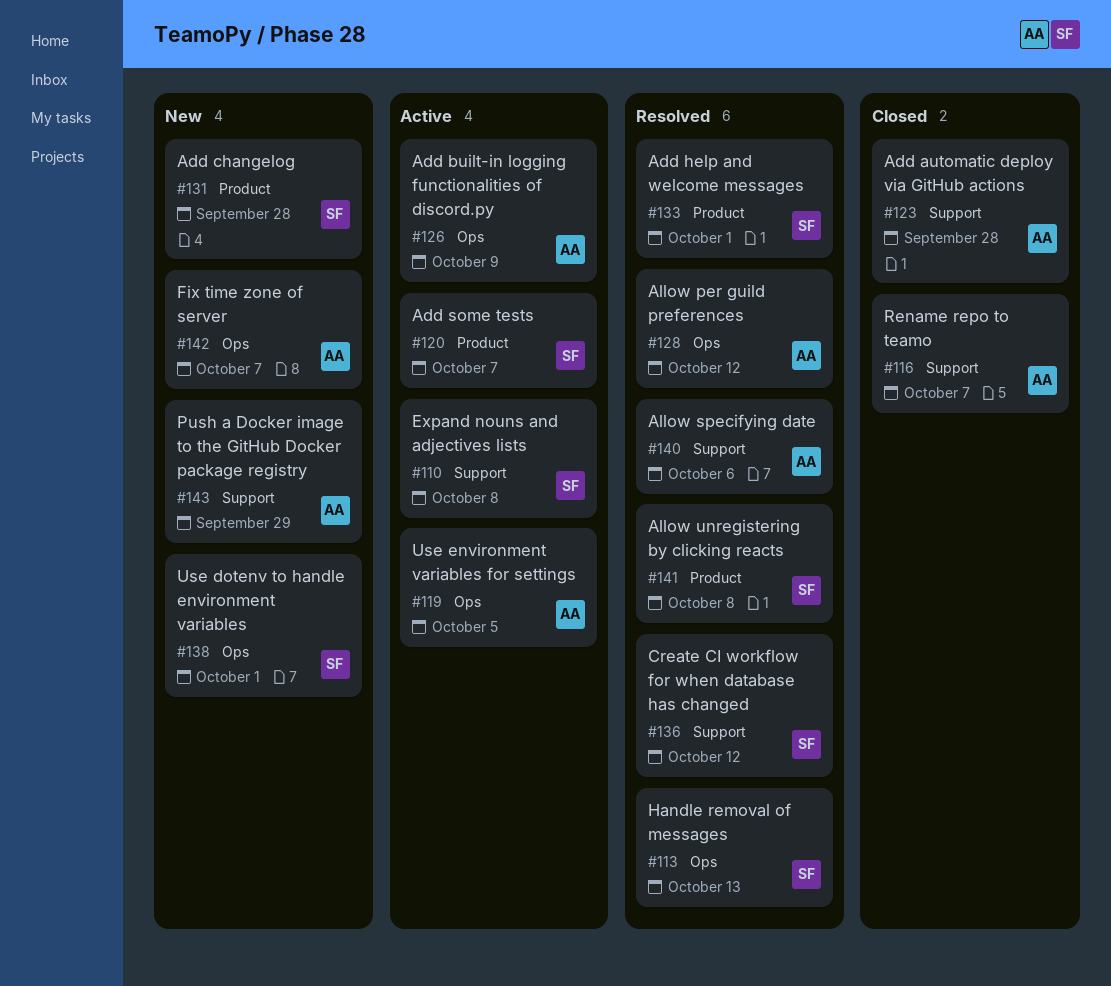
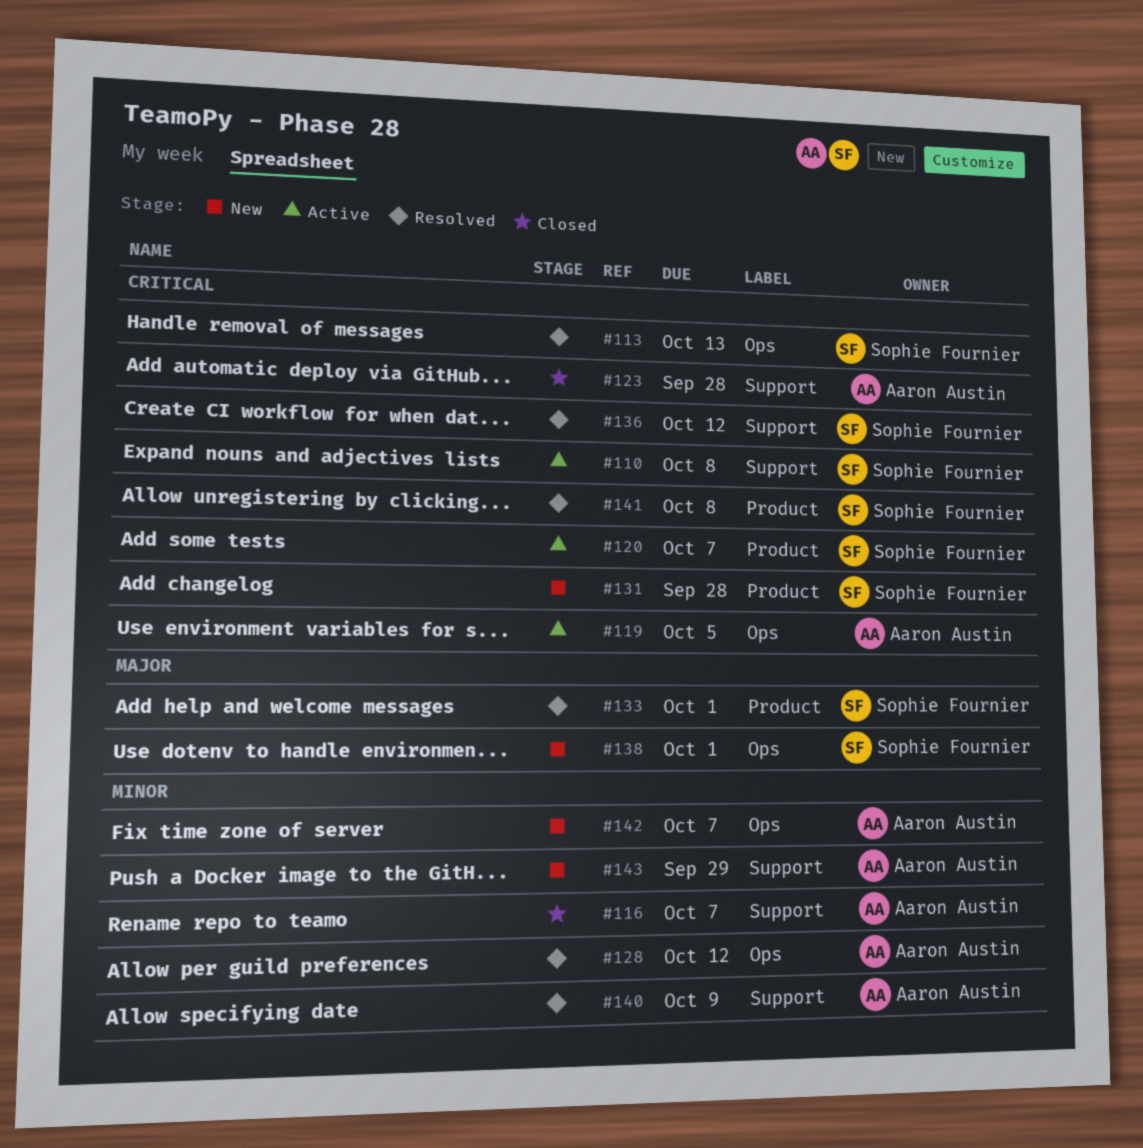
#126: present -> none
#140, due: Oct 6 -> Oct 9

